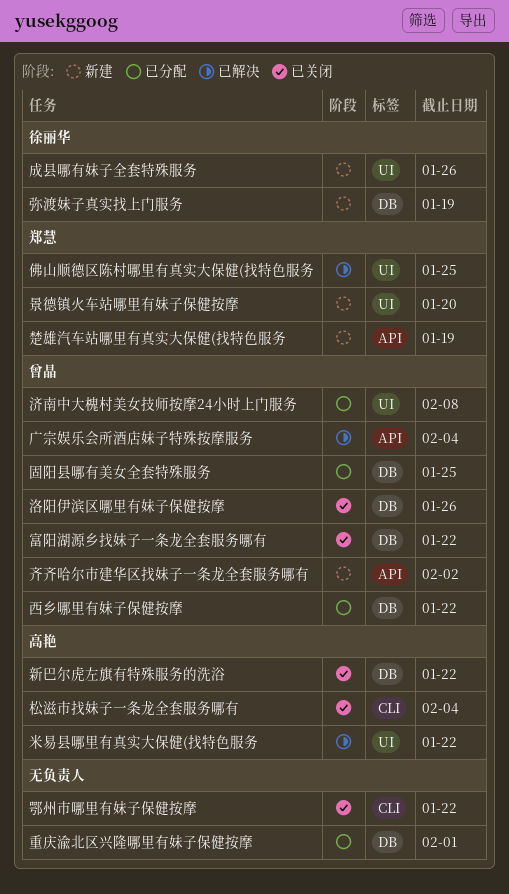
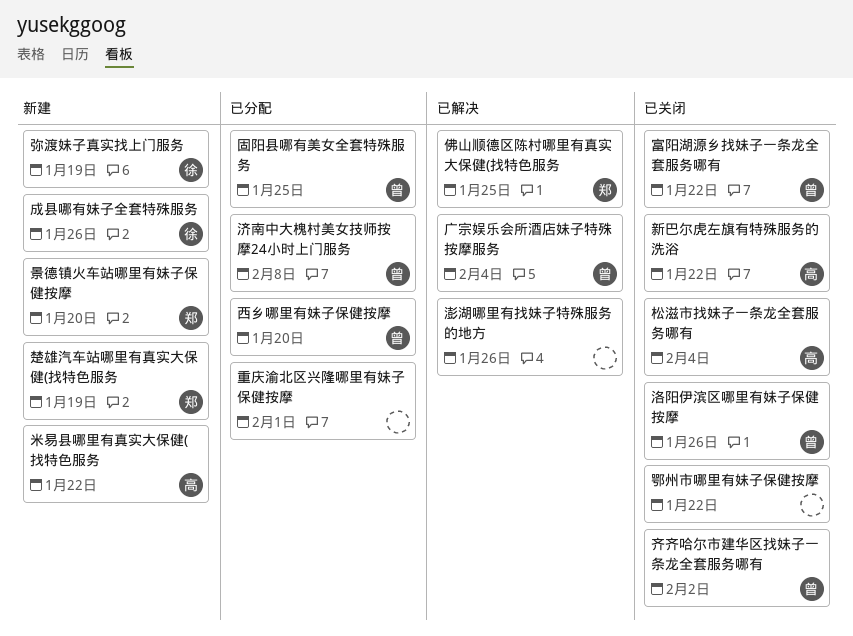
澎湖哪里有找妹子特殊服务的地方: none -> present
米易县哪里有真实大保健(找特色服务, status: 已解决 -> 新建
西乡哪里有妹子保健按摩, due: Jan 22 -> Jan 20
齐齐哈尔市建华区找妹子一条龙全套服务哪有, status: 新建 -> 已关闭

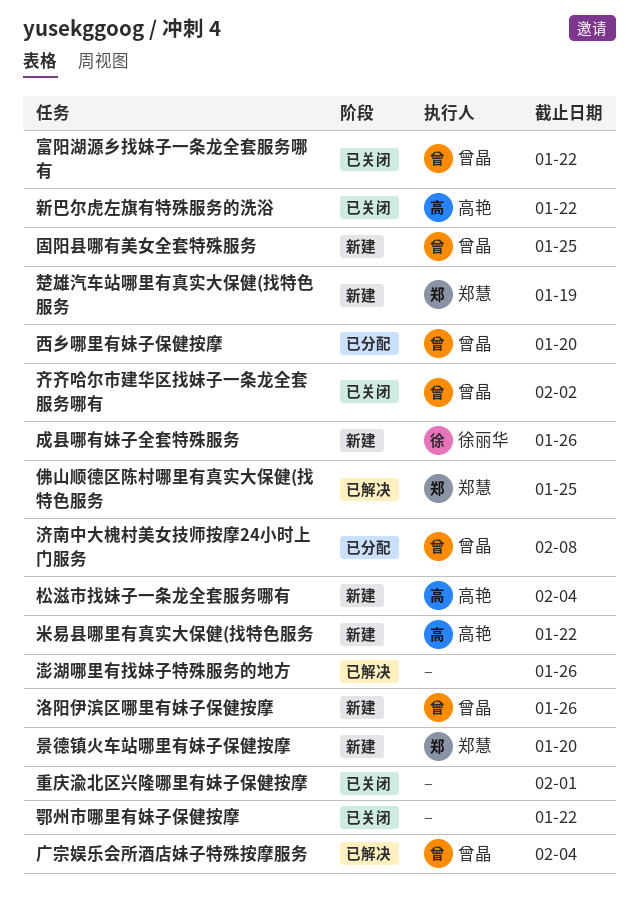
固阳县哪有美女全套特殊服务, status: 已分配 -> 新建
弥渡妹子真实找上门服务: present -> none
松滋市找妹子一条龙全套服务哪有, status: 已关闭 -> 新建
洛阳伊滨区哪里有妹子保健按摩, status: 已关闭 -> 新建
重庆渝北区兴隆哪里有妹子保健按摩, status: 已分配 -> 已关闭

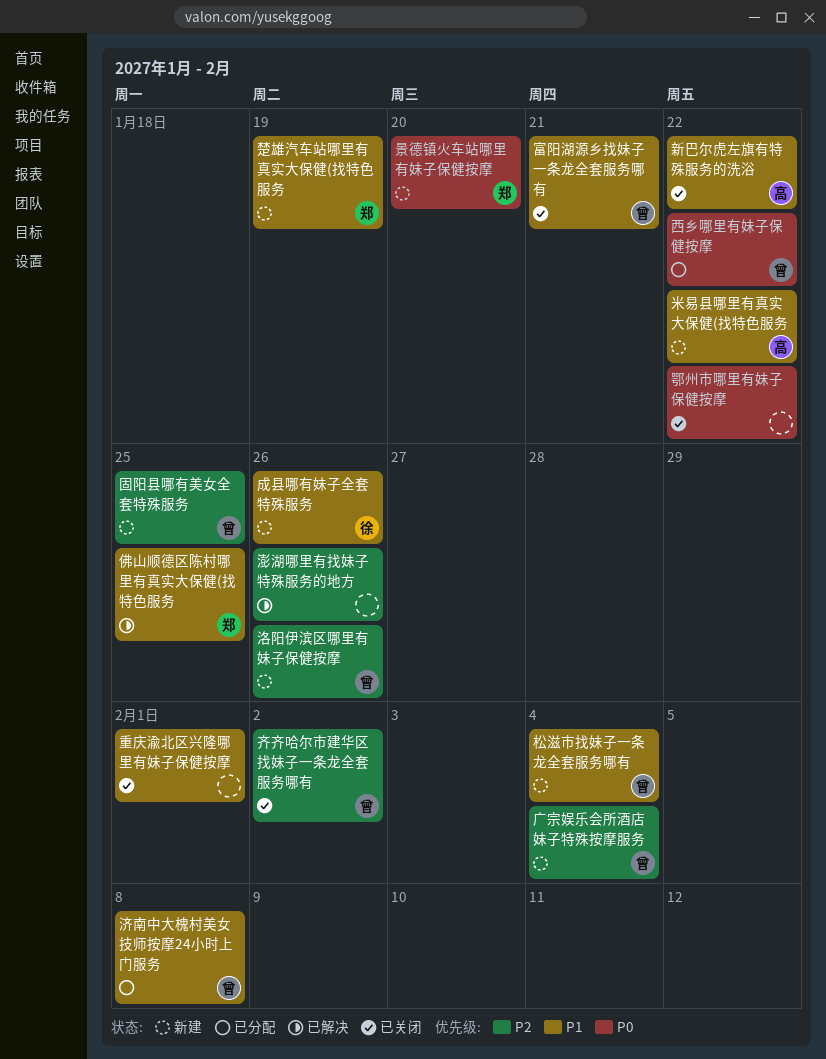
富阳湖源乡找妹子一条龙全套服务哪有, due: Jan 22 -> Jan 21
广宗娱乐会所酒店妹子特殊按摩服务, status: 已解决 -> 新建
松滋市找妹子一条龙全套服务哪有, owner: 高艳 -> 曾晶
西乡哪里有妹子保健按摩, due: Jan 20 -> Jan 22

